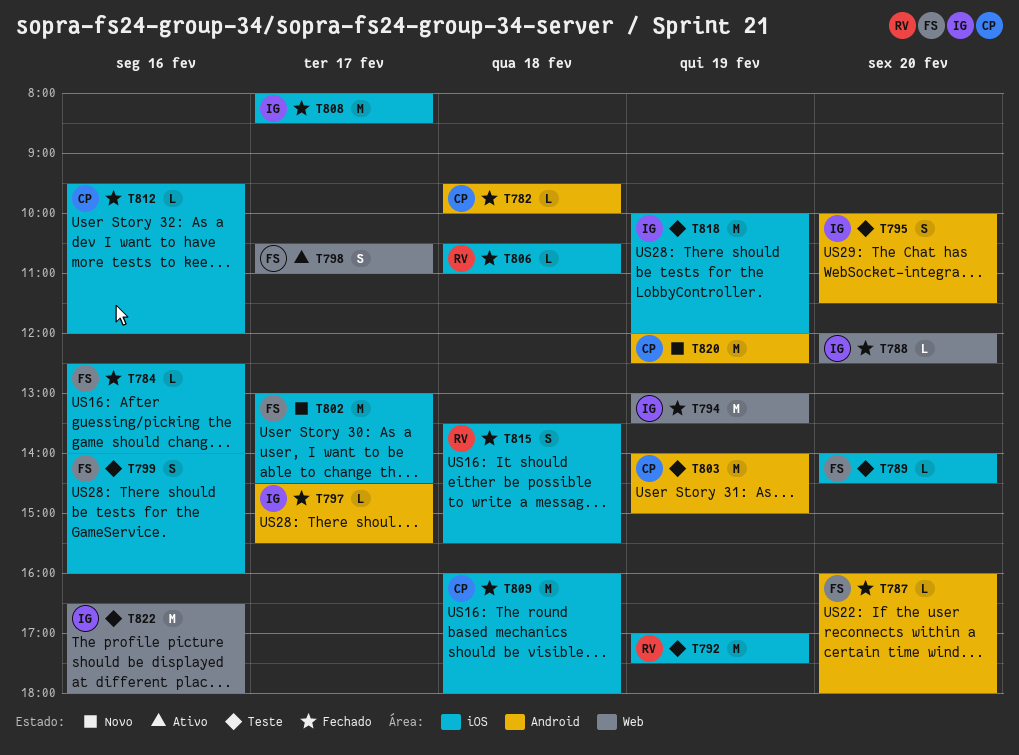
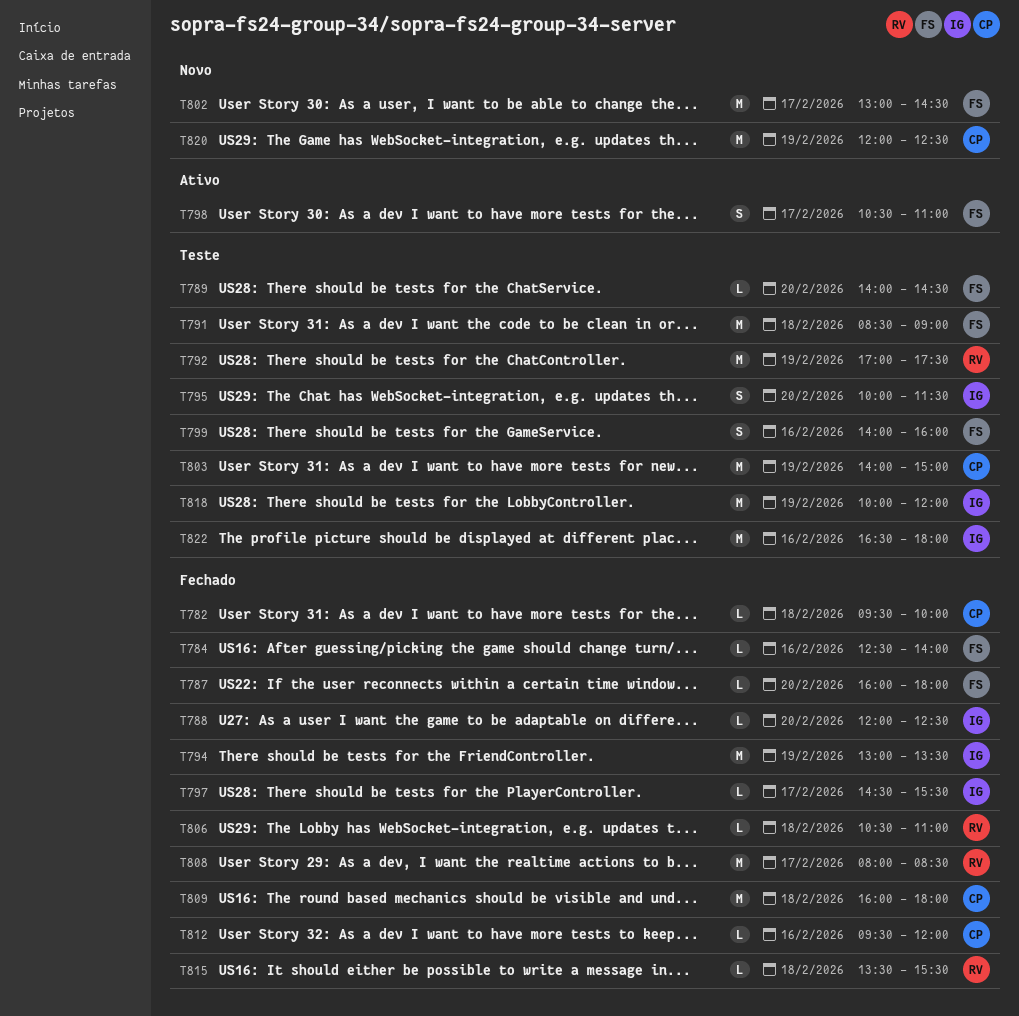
T791: none -> present
T808, owner: IG -> RV
T815, estimate: S -> L

